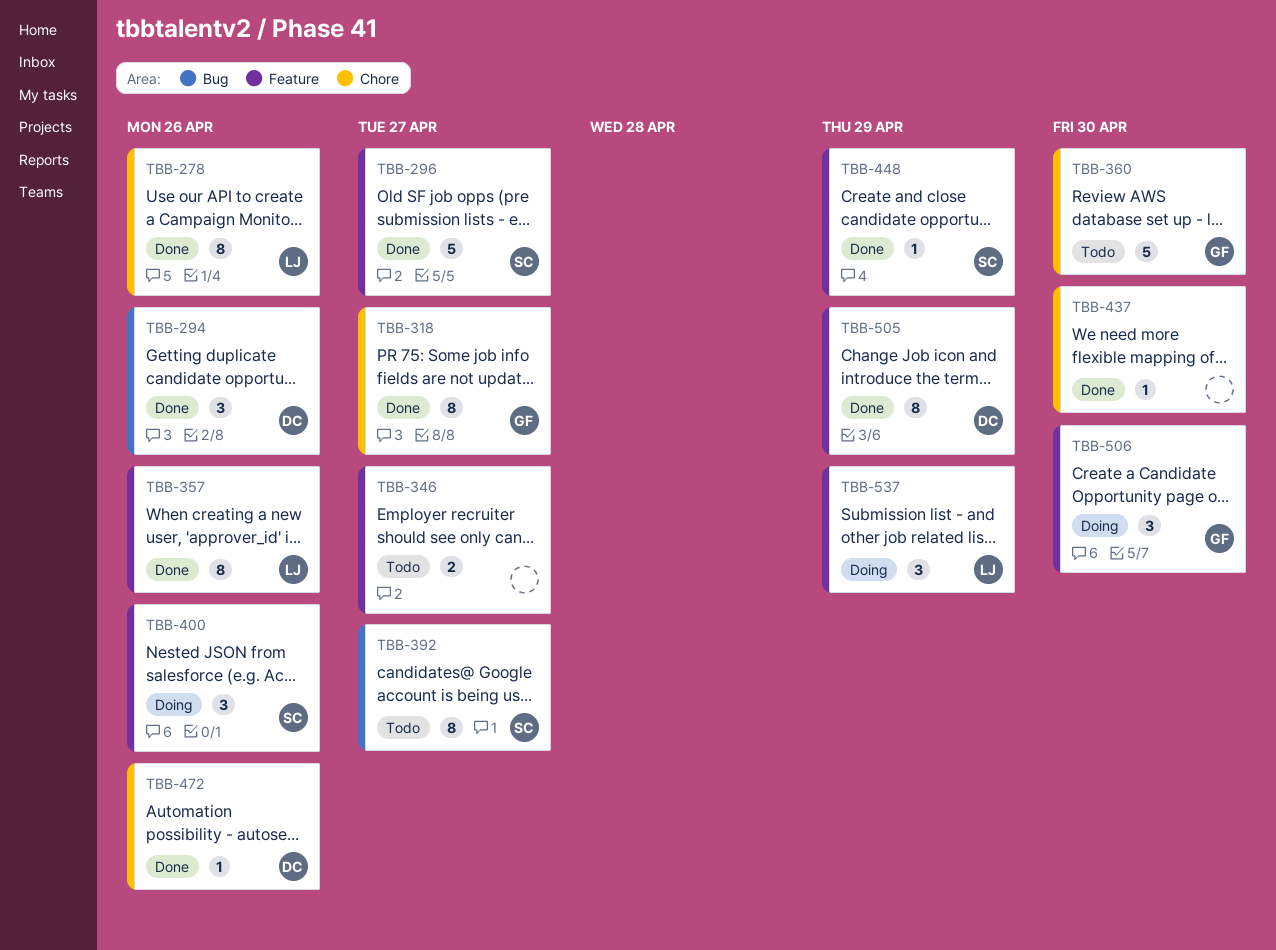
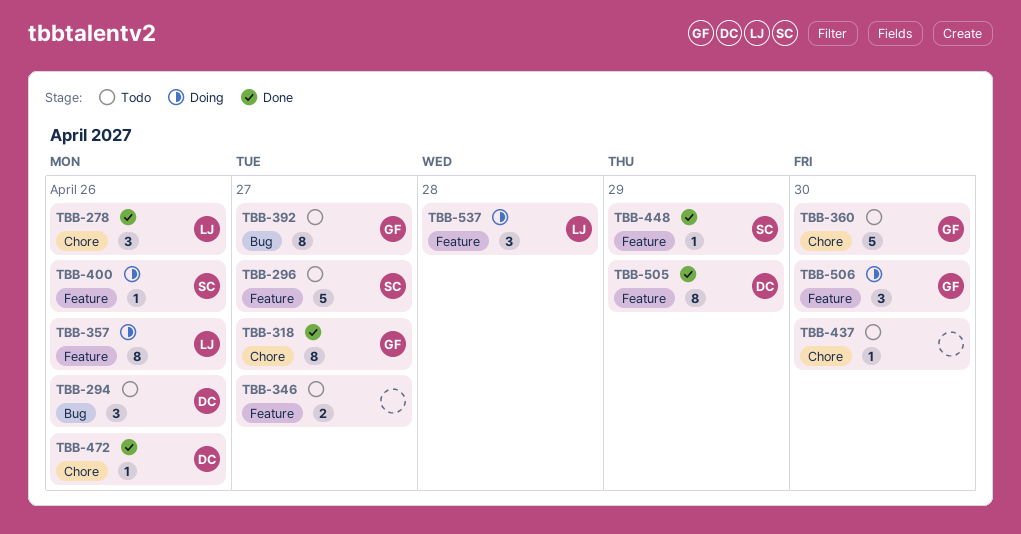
TBB-278, estimate: 8 -> 3
TBB-294, status: Done -> Todo
TBB-296, status: Done -> Todo
TBB-357, status: Done -> Doing
TBB-392, owner: SC -> GF
TBB-400, estimate: 3 -> 1
TBB-437, status: Done -> Todo
TBB-537, due: Apr 29 -> Apr 28

